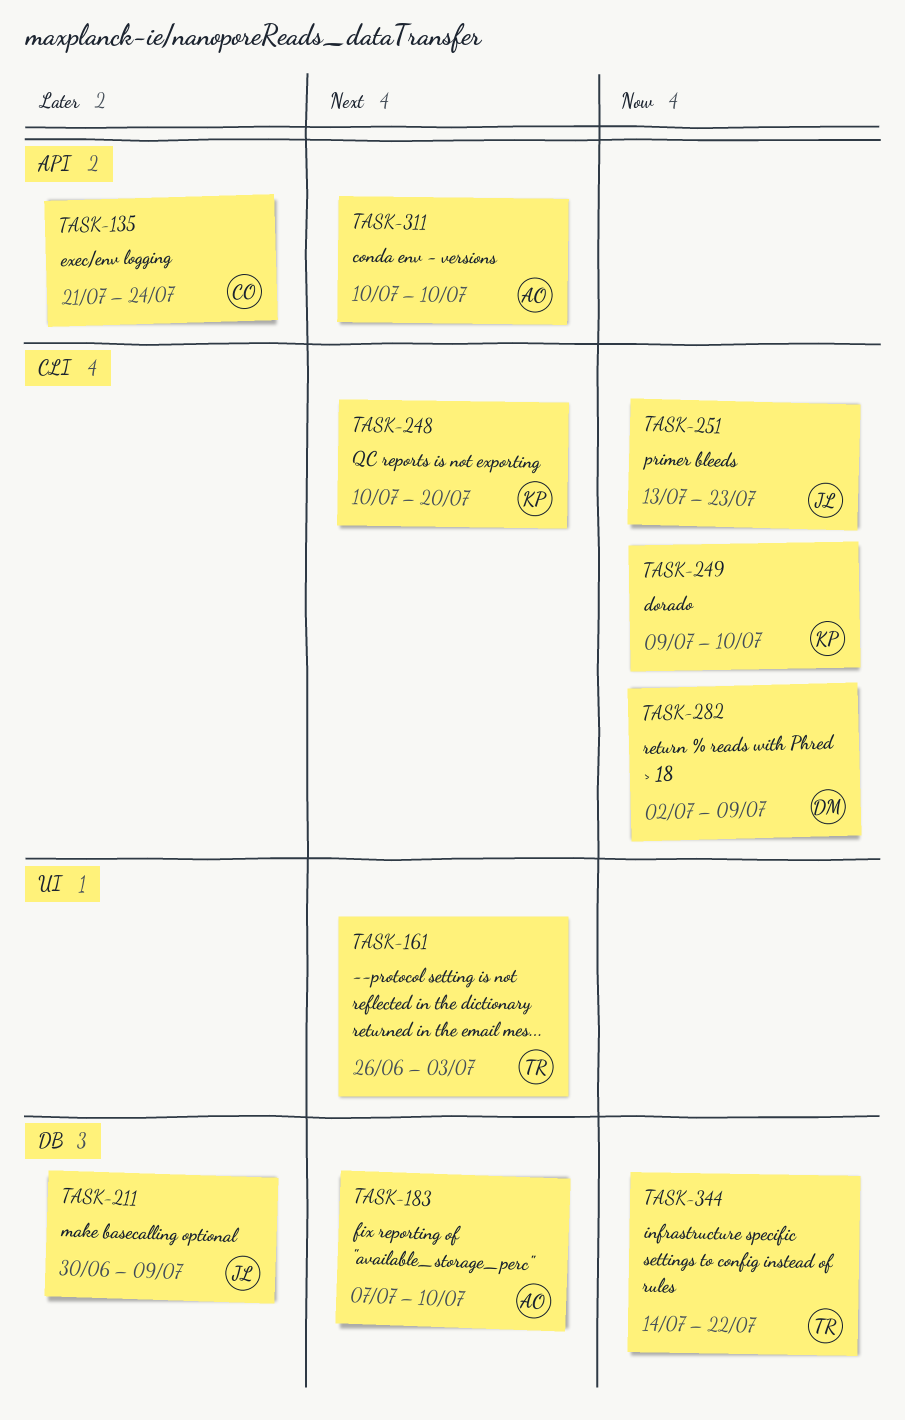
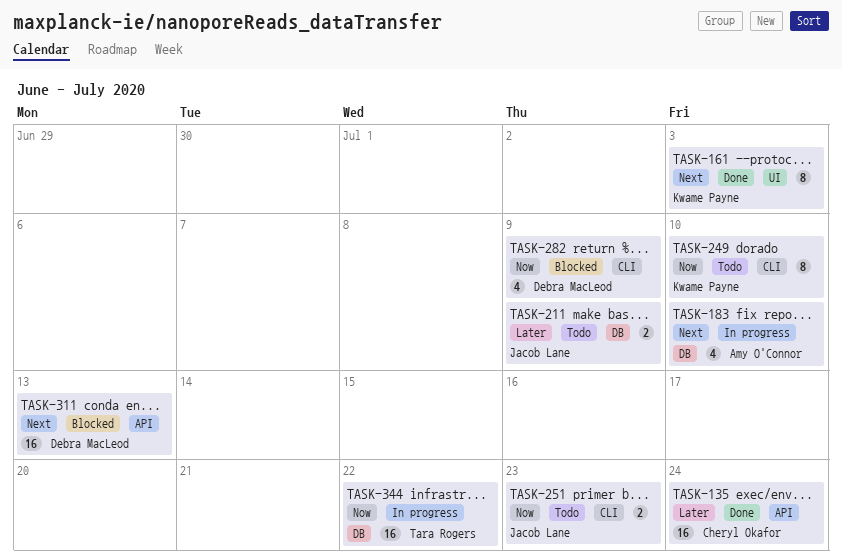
TASK-161, owner: Tara Rogers -> Kwame Payne
TASK-248: present -> none
TASK-311, owner: Amy O'Connor -> Debra MacLeod
TASK-311, due: Jul 10 -> Jul 13

